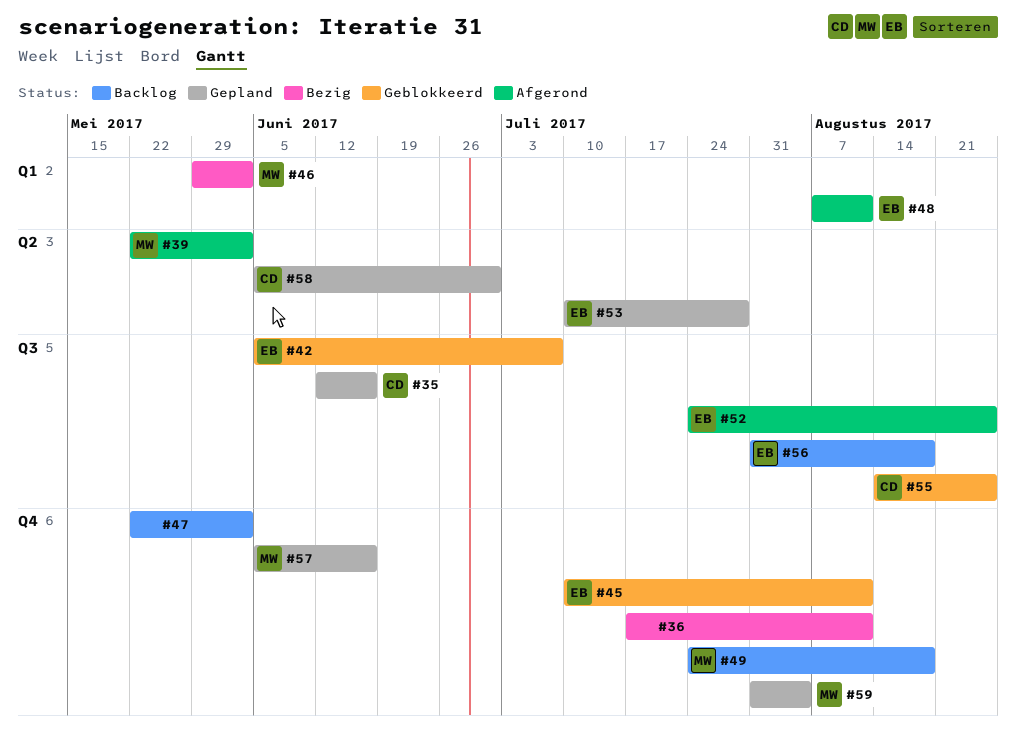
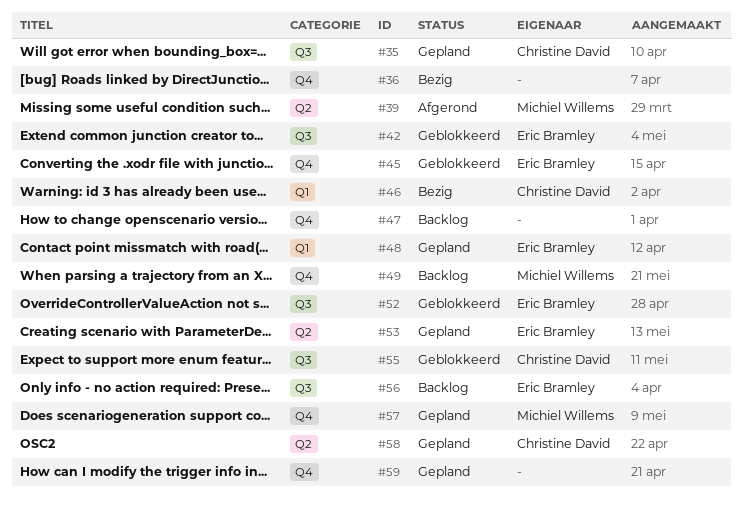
#46, owner: Michiel Willems -> Christine David
#48, status: Afgerond -> Gepland
#52, status: Afgerond -> Geblokkeerd
#59, owner: Michiel Willems -> none

